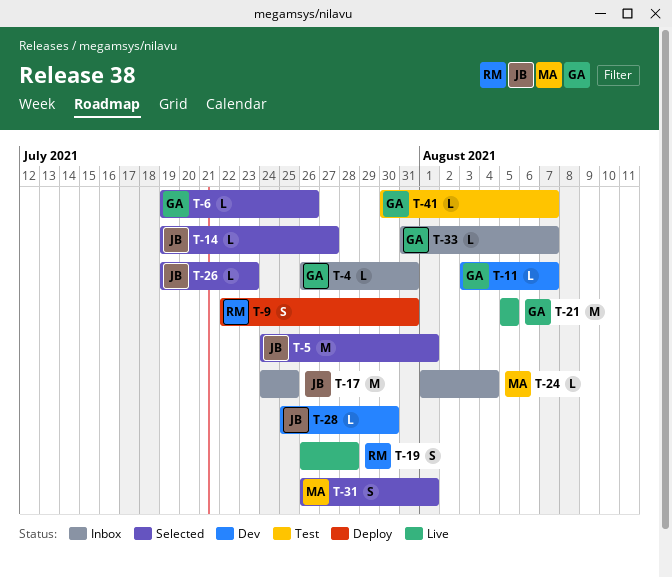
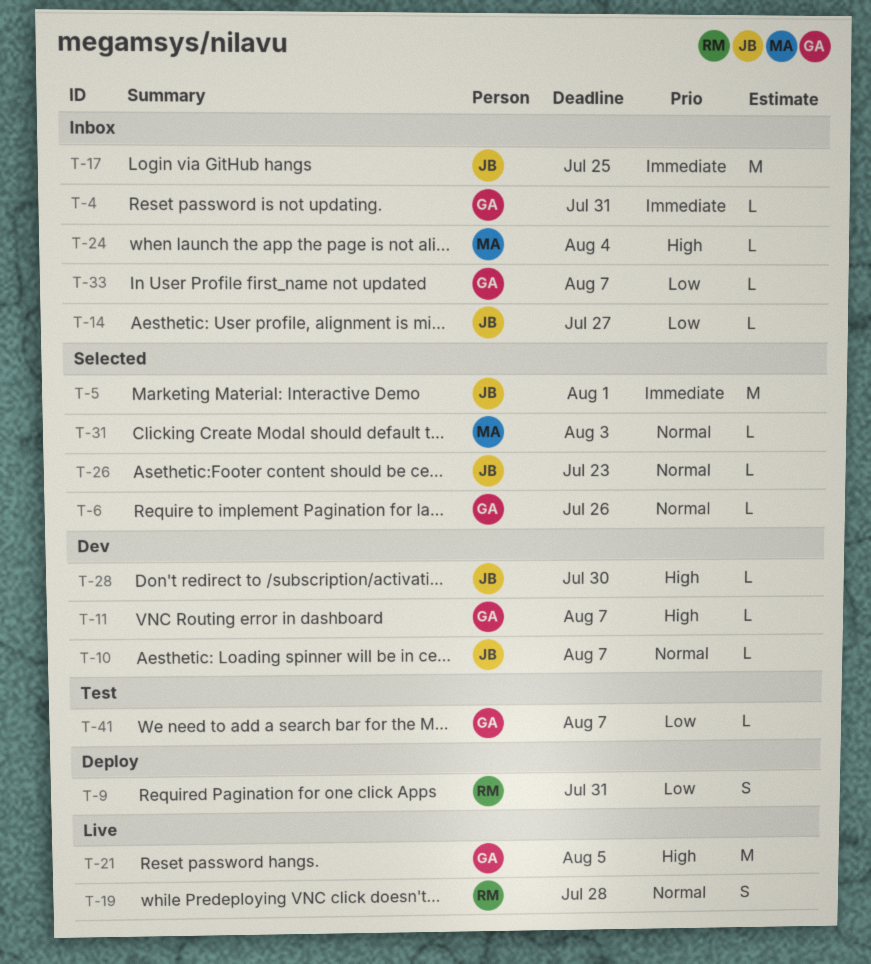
T-10: none -> present
T-14, status: Selected -> Inbox
T-31, estimate: S -> L
T-31, due: Aug 1 -> Aug 3

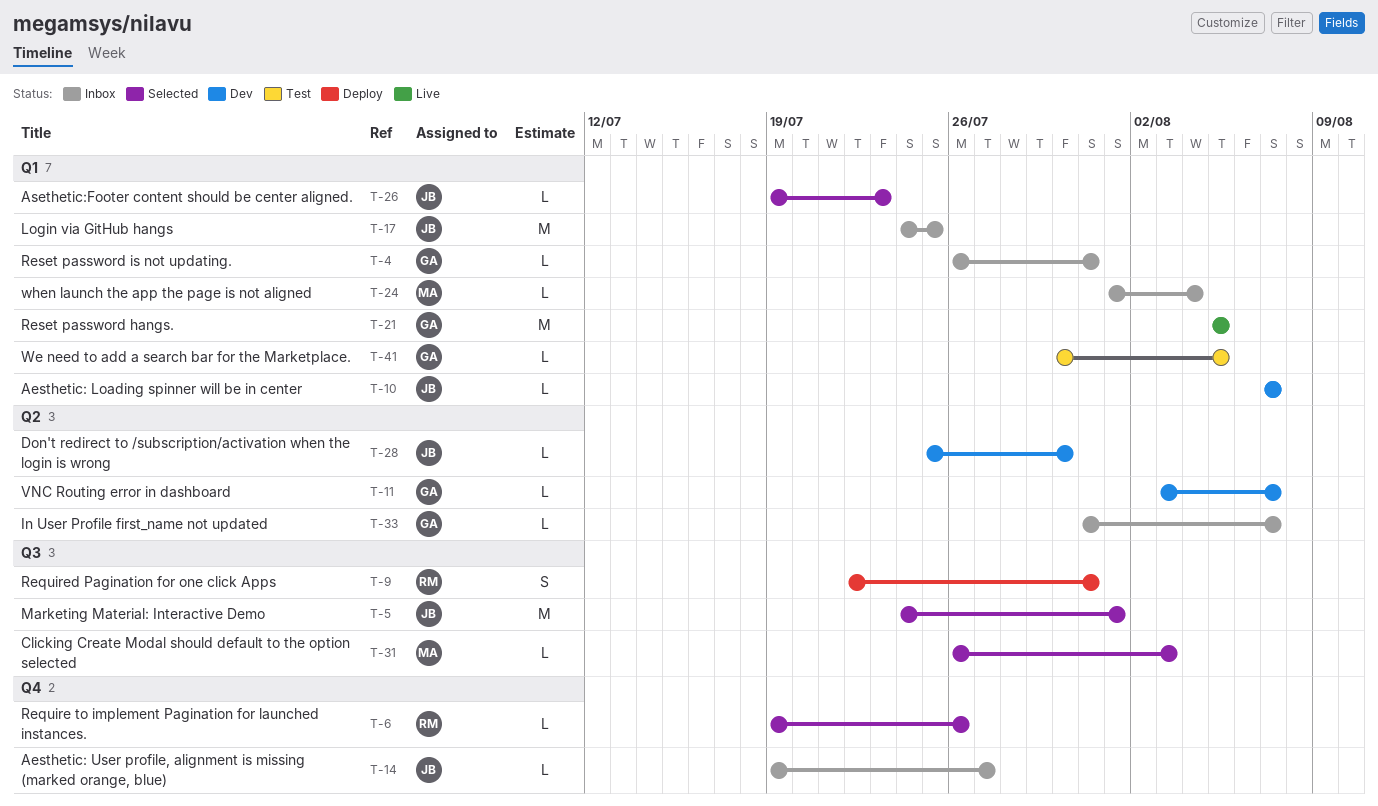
T-6, owner: GA -> RM
T-19: present -> none
T-41, due: Aug 7 -> Aug 5

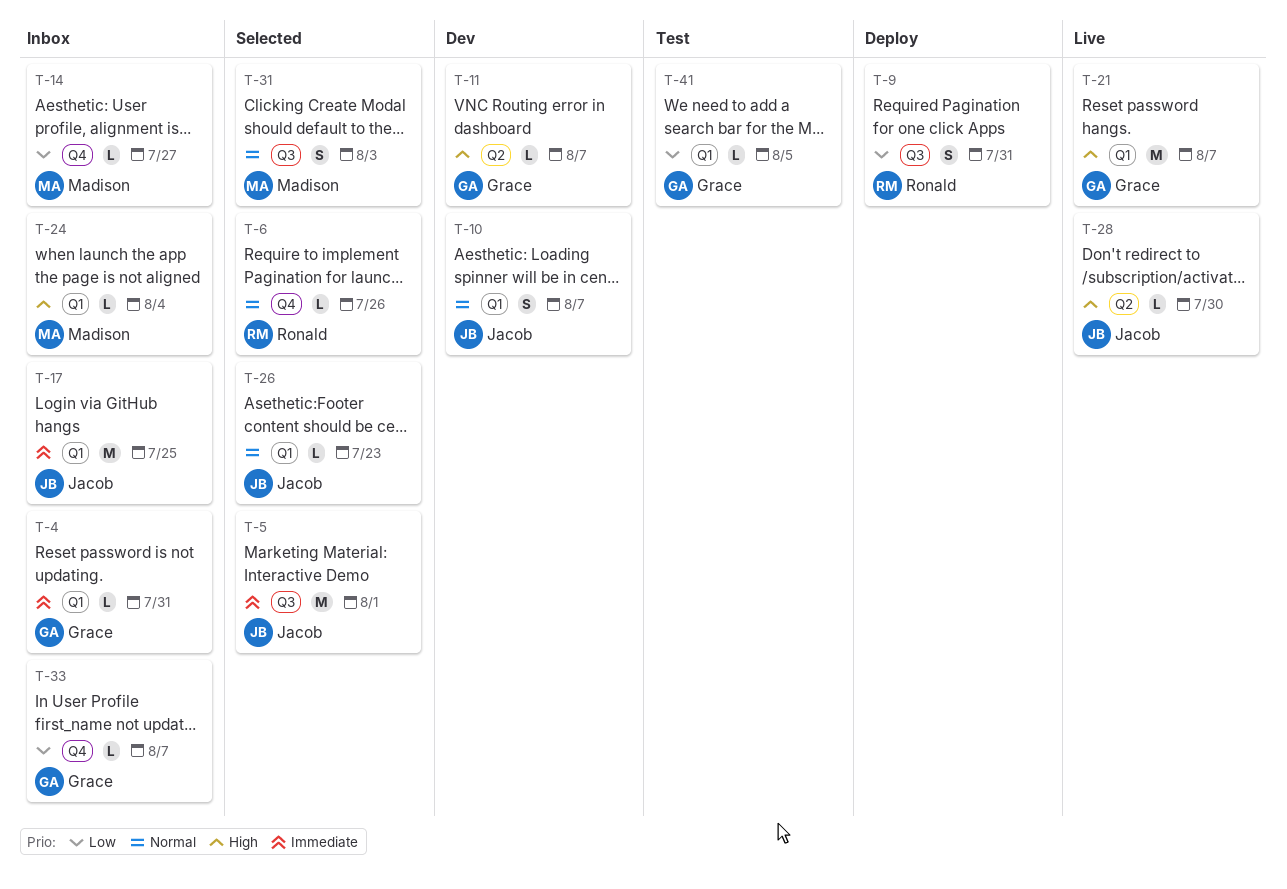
T-10, estimate: L -> S
T-14, owner: Jacob -> Madison
T-21, due: Aug 5 -> Aug 7
T-28, status: Dev -> Live
T-31, estimate: L -> S
T-33, label: Q2 -> Q4

